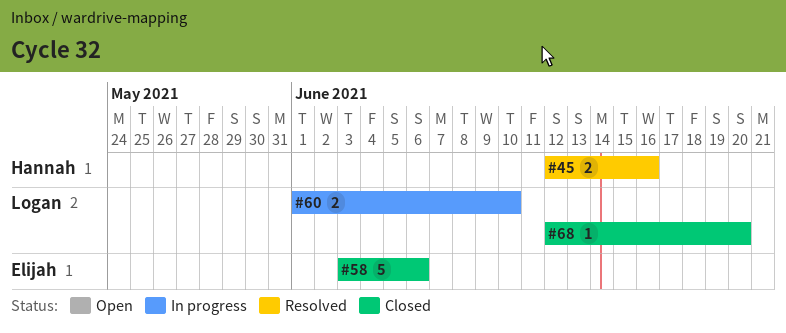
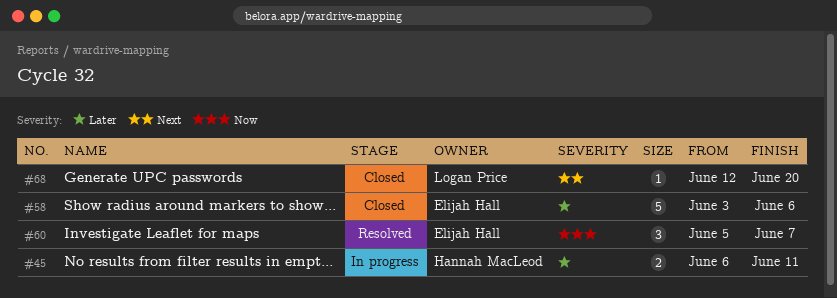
#45, status: Resolved -> In progress
#45, start: Jun 12 -> Jun 6
#45, due: Jun 16 -> Jun 11
#60, status: In progress -> Resolved
#60, owner: Logan Price -> Elijah Hall
#60, estimate: 2 -> 3
#60, start: Jun 1 -> Jun 5
#60, due: Jun 10 -> Jun 7

